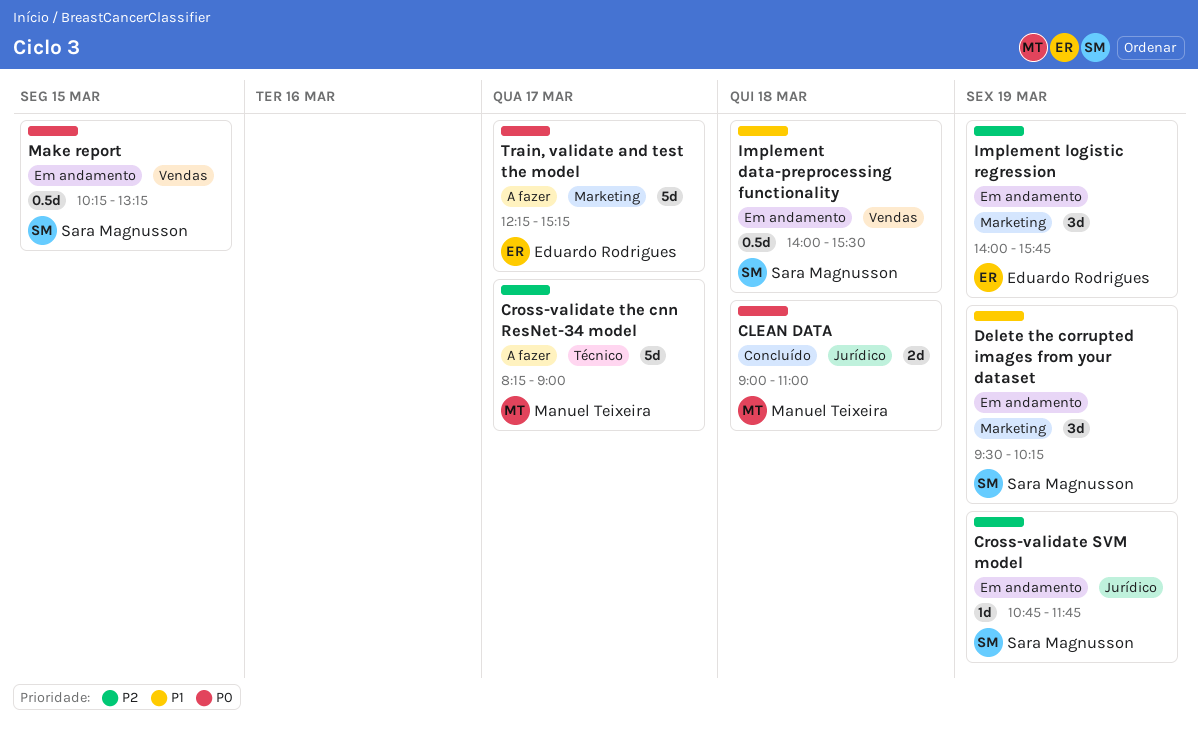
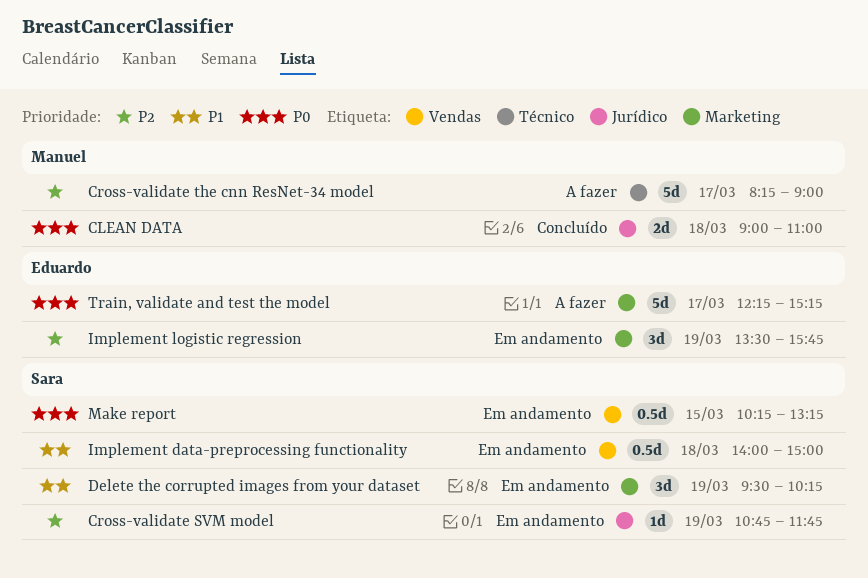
Implement data-preprocessing functionality, ends: 15:30 -> 15:00
Implement logistic regression, begins: 14:00 -> 13:30

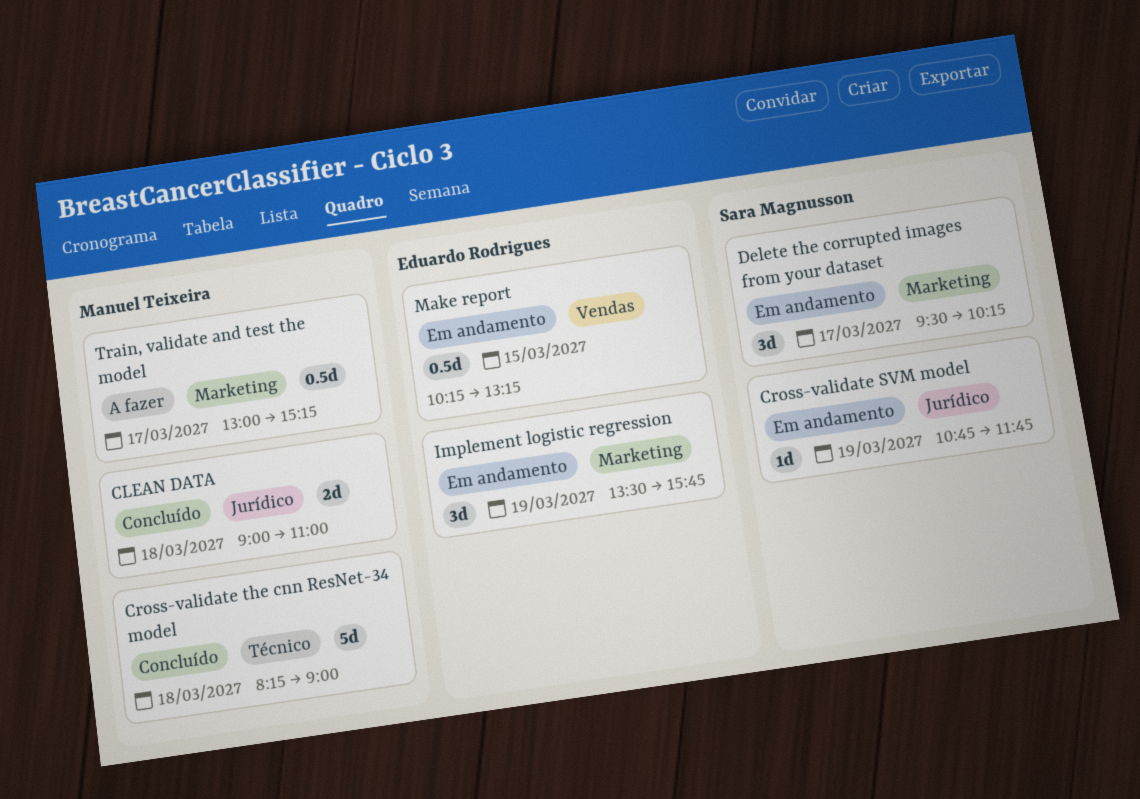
Cross-validate the cnn ResNet-34 model, status: A fazer -> Concluído
Cross-validate the cnn ResNet-34 model, day: Mar 17 -> Mar 18
Delete the corrupted images from your dataset, day: Mar 19 -> Mar 17
Implement data-preprocessing functionality: present -> none
Make report, owner: Sara Magnusson -> Eduardo Rodrigues
Train, validate and test the model, owner: Eduardo Rodrigues -> Manuel Teixeira
Train, validate and test the model, estimate: 5d -> 0.5d
Train, validate and test the model, begins: 12:15 -> 13:00

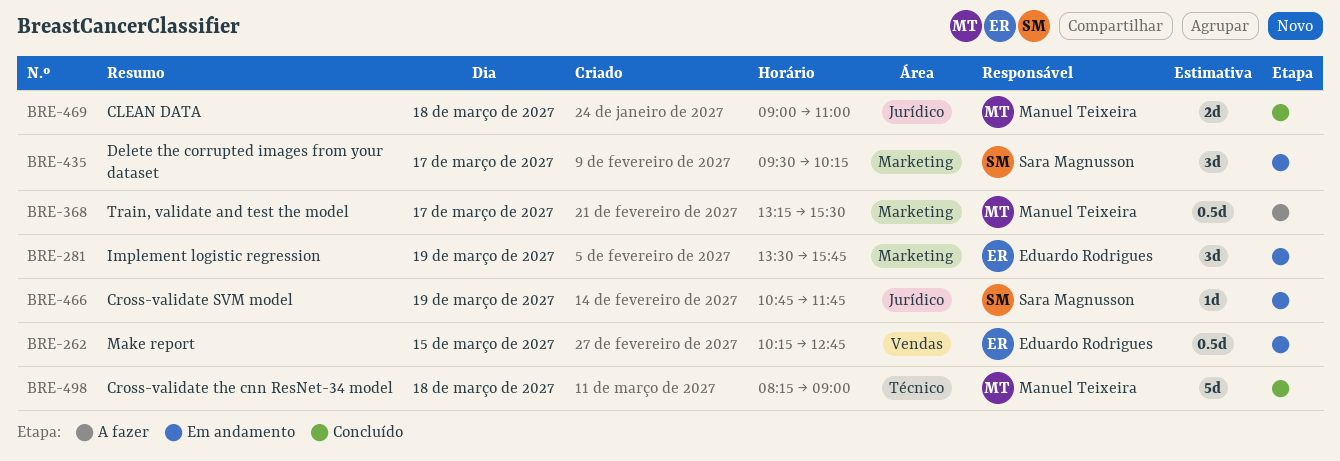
Make report, ends: 13:15 -> 12:45
Train, validate and test the model, begins: 13:00 -> 13:15
Train, validate and test the model, ends: 15:15 -> 15:30

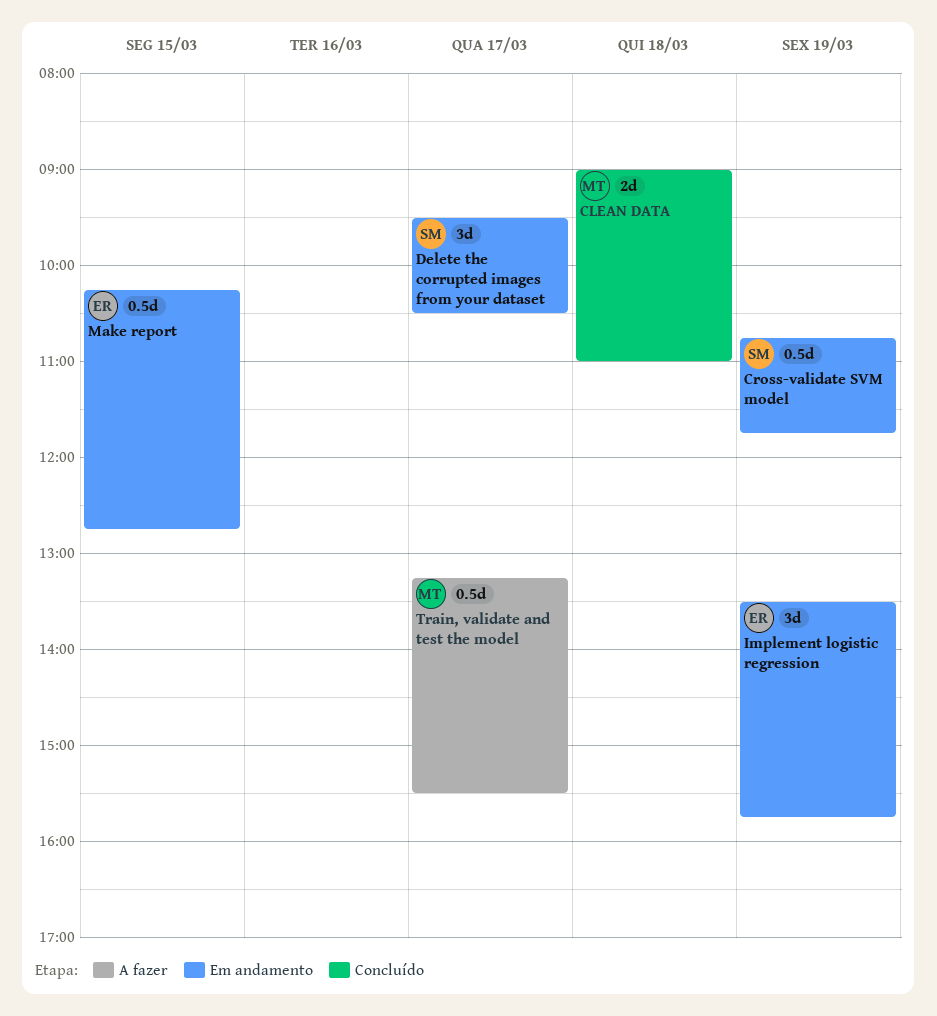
Cross-validate SVM model, estimate: 1d -> 0.5d
Cross-validate the cnn ResNet-34 model: present -> none
Delete the corrupted images from your dataset, ends: 10:15 -> 10:30

